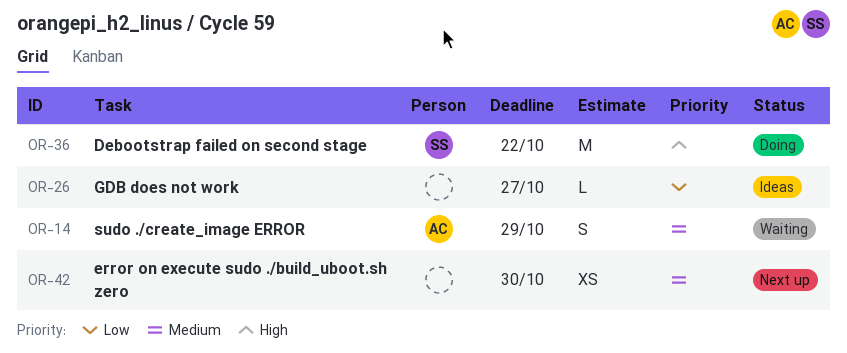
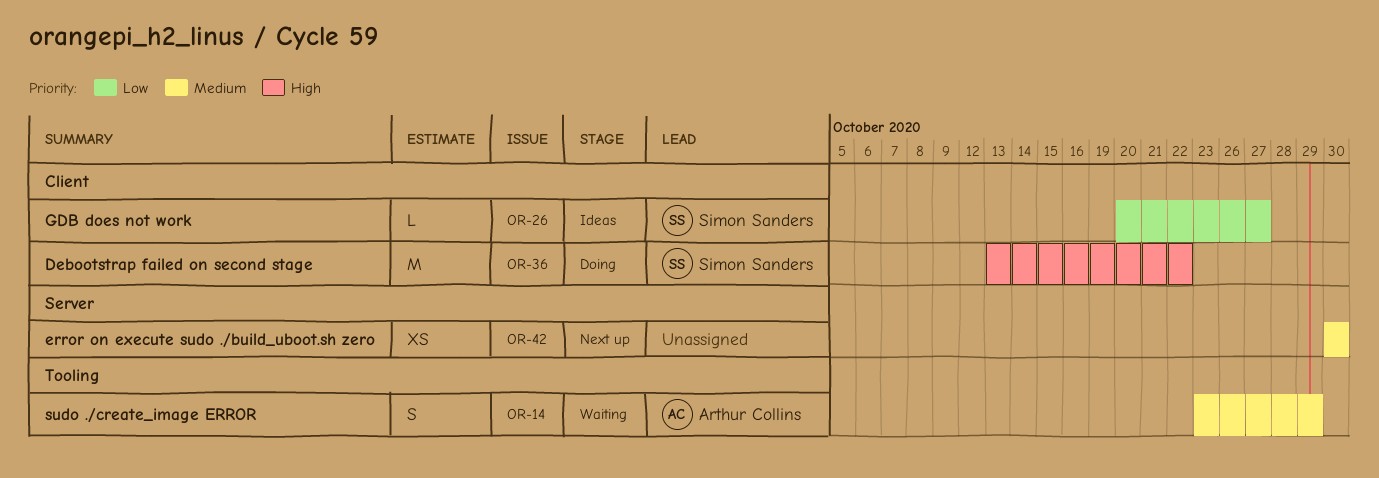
OR-26, owner: none -> Simon Sanders

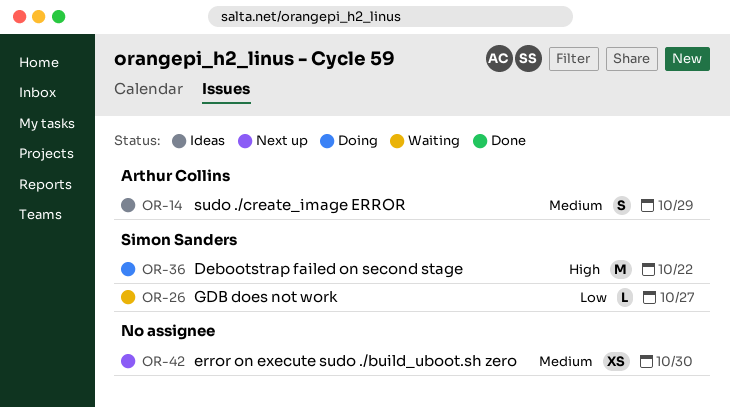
OR-14, status: Waiting -> Ideas
OR-26, status: Ideas -> Waiting

